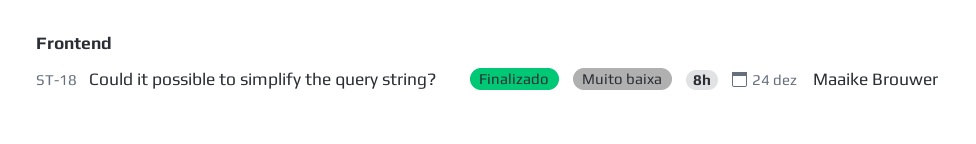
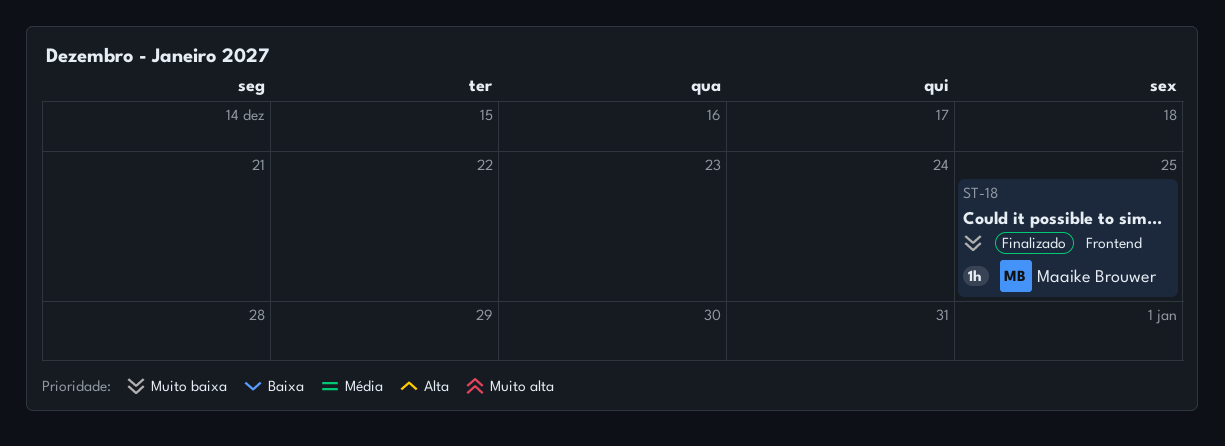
ST-18, estimate: 8h -> 1h
ST-18, due: Dec 24 -> Dec 25

